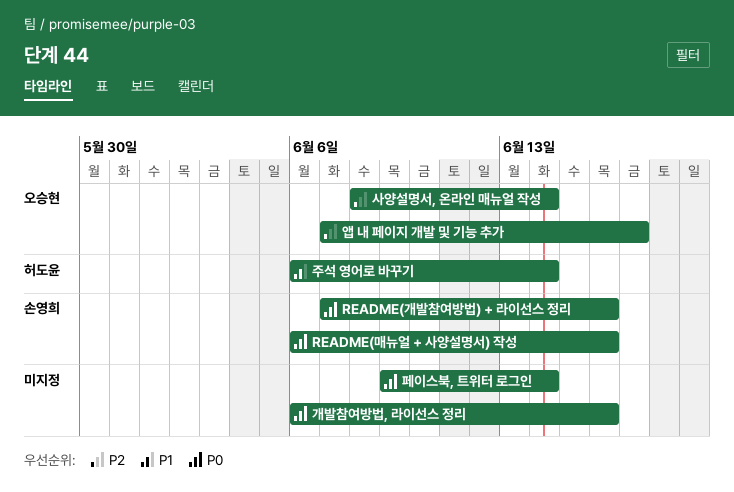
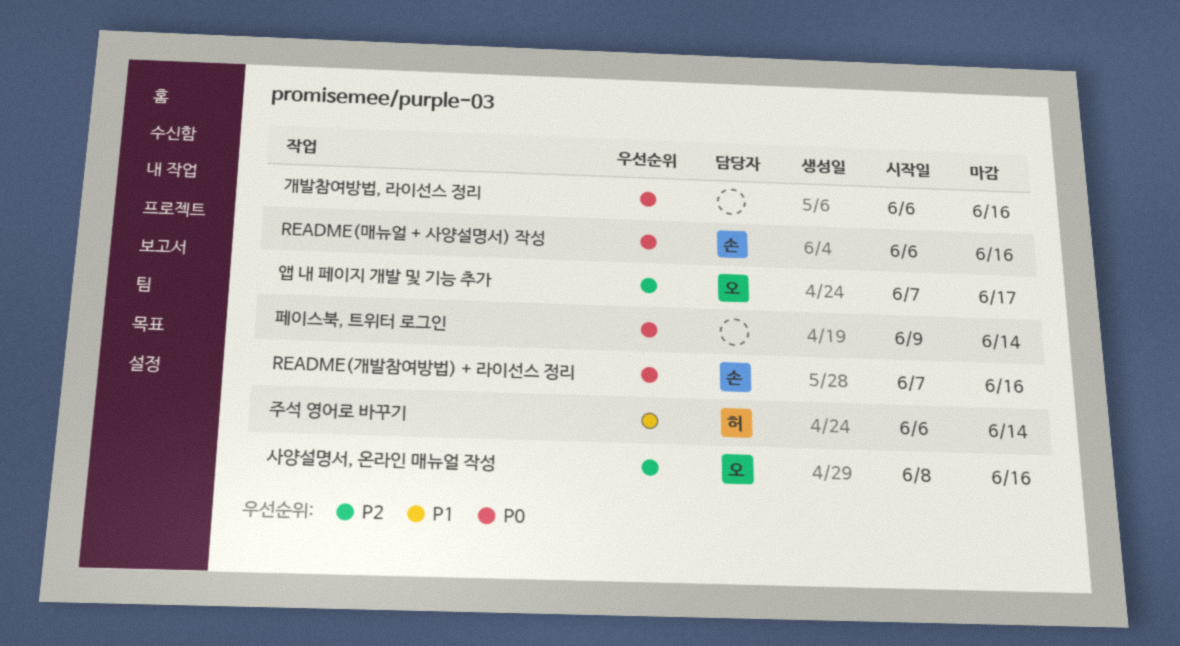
사양설명서, 온라인 매뉴얼 작성, due: Jun 14 -> Jun 16

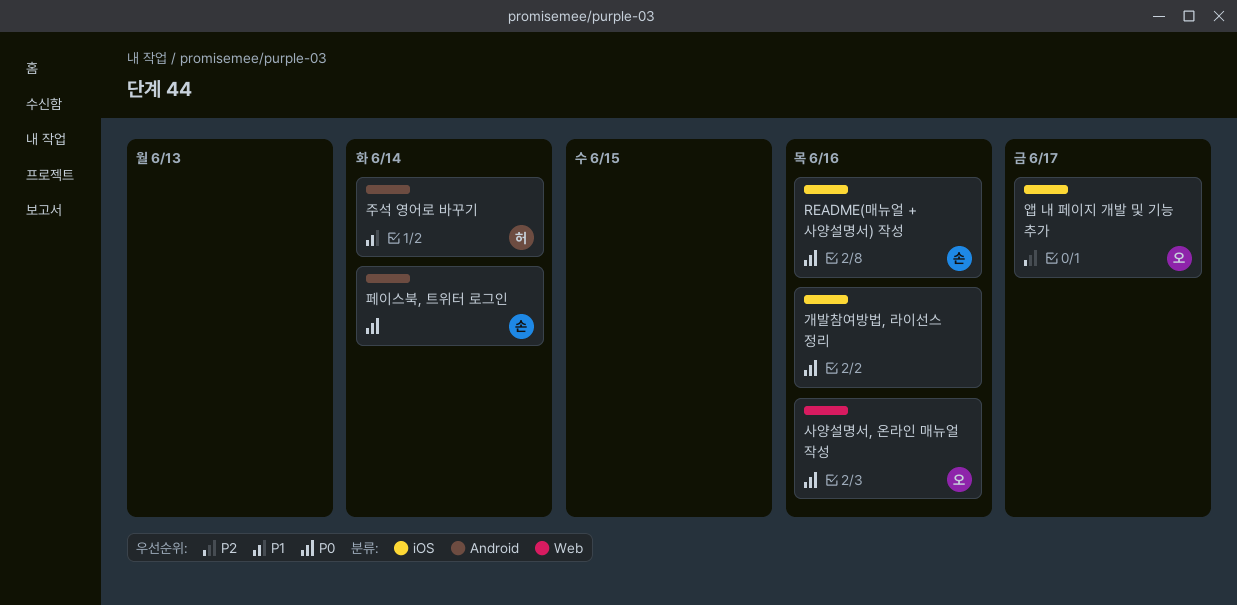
README(개발참여방법) + 라이선스 정리: present -> none
사양설명서, 온라인 매뉴얼 작성, priority: P2 -> P0
페이스북, 트위터 로그인, owner: none -> 손

